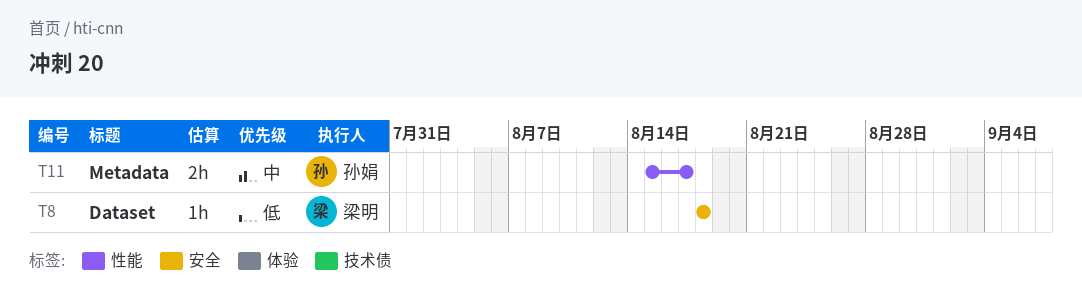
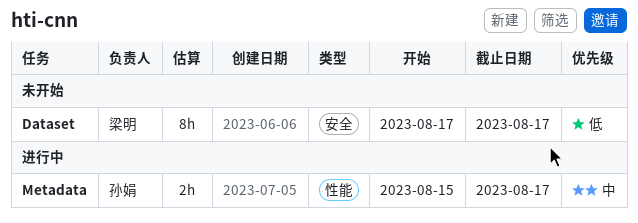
Dataset, estimate: 1h -> 8h
Dataset, start: Aug 18 -> Aug 17
Dataset, due: Aug 18 -> Aug 17

